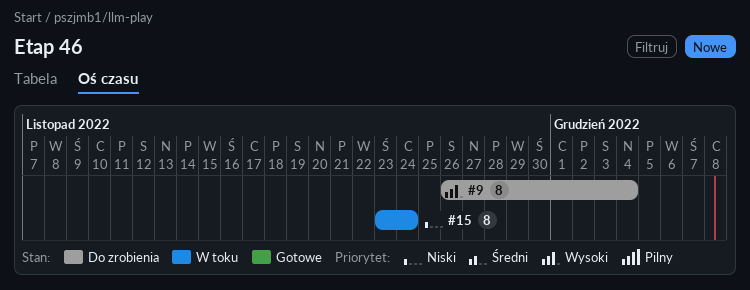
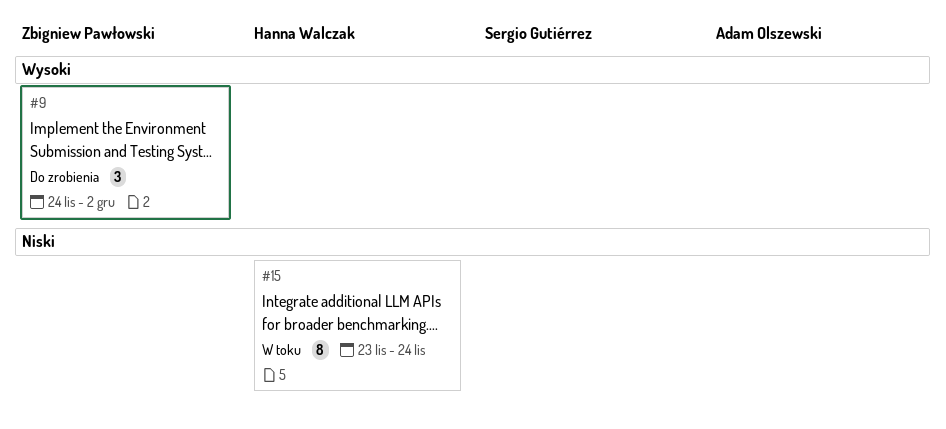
#9, estimate: 8 -> 3
#9, start: Nov 26 -> Nov 24
#9, due: Dec 4 -> Dec 2

